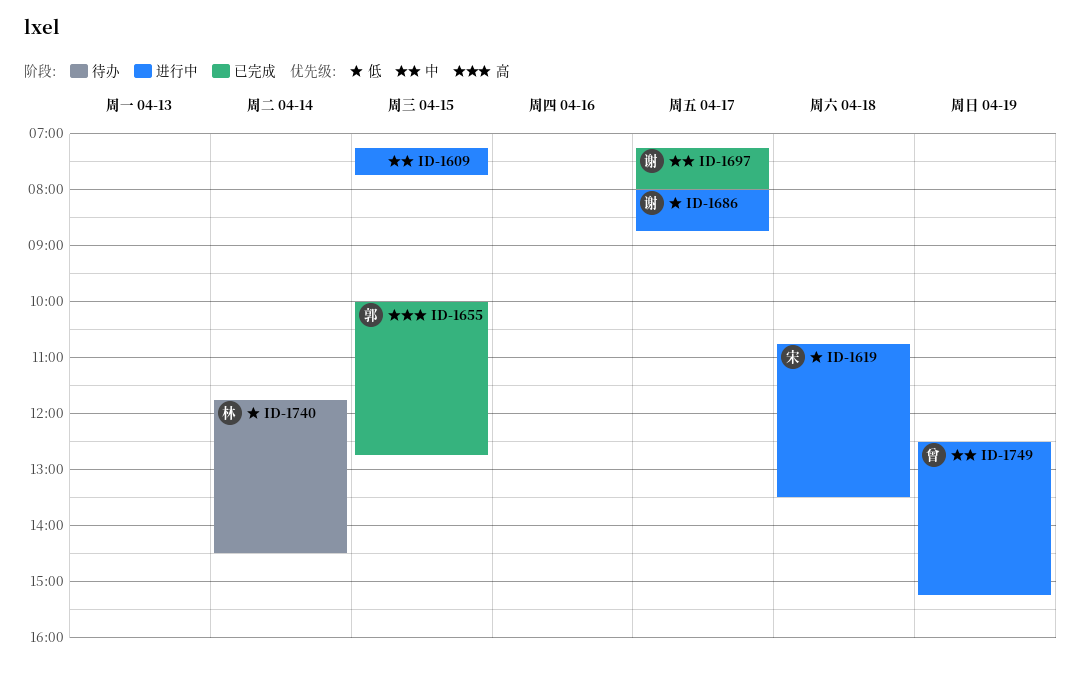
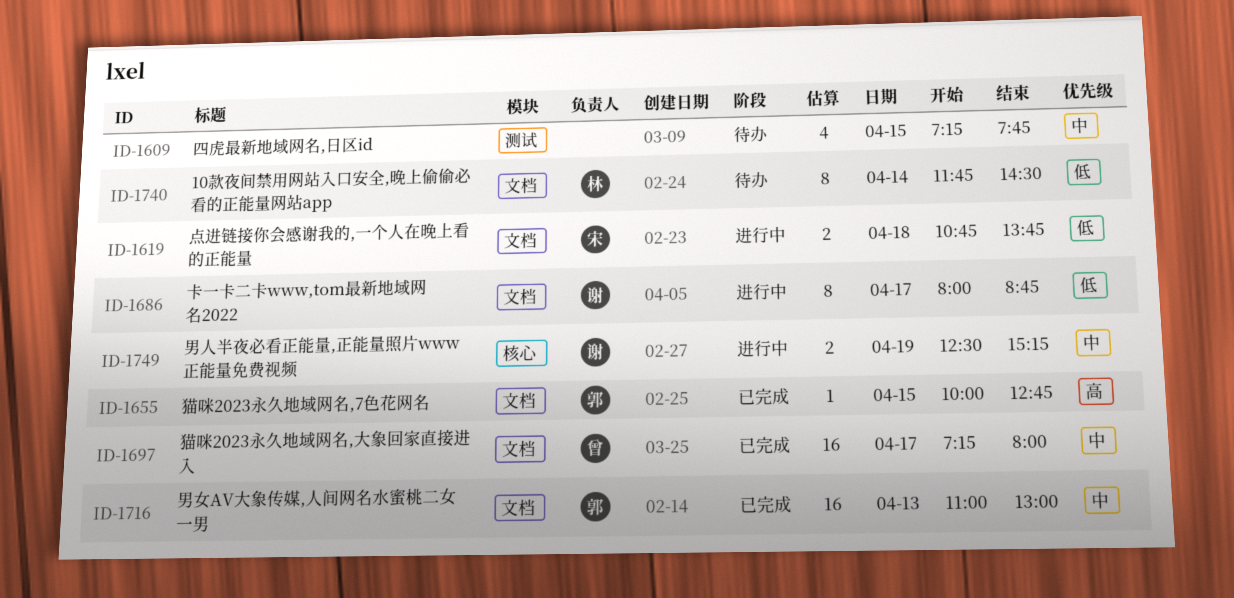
ID-1609, status: 进行中 -> 待办
ID-1619, ends: 13:30 -> 13:45
ID-1697, owner: 谢 -> 曾
ID-1716: none -> present
ID-1749, owner: 曾 -> 谢

